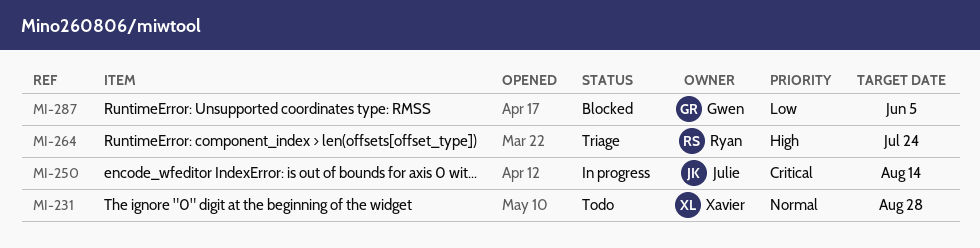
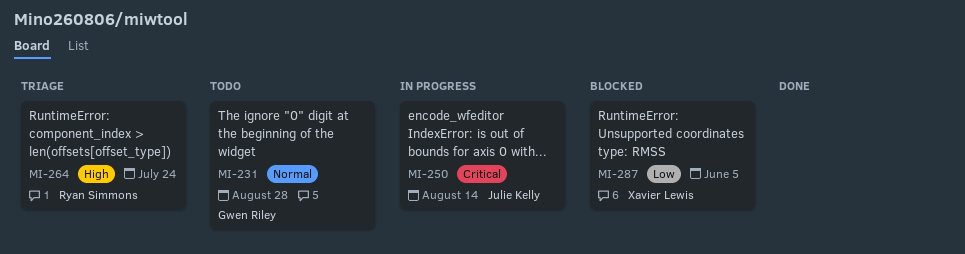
MI-231, owner: Xavier Lewis -> Gwen Riley
MI-287, owner: Gwen Riley -> Xavier Lewis

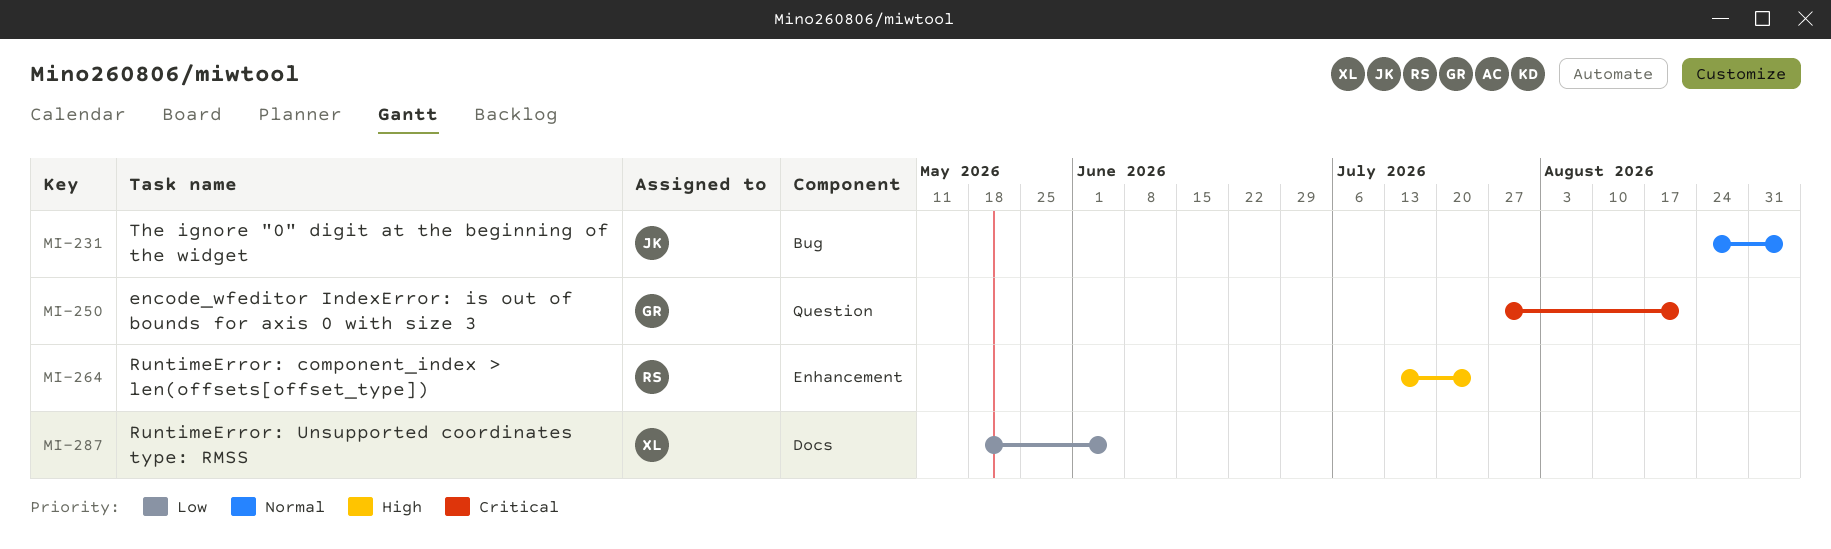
MI-231, owner: Gwen Riley -> Julie Kelly
MI-231, due: Aug 28 -> Sep 4
MI-250, owner: Julie Kelly -> Gwen Riley
MI-250, due: Aug 14 -> Aug 21

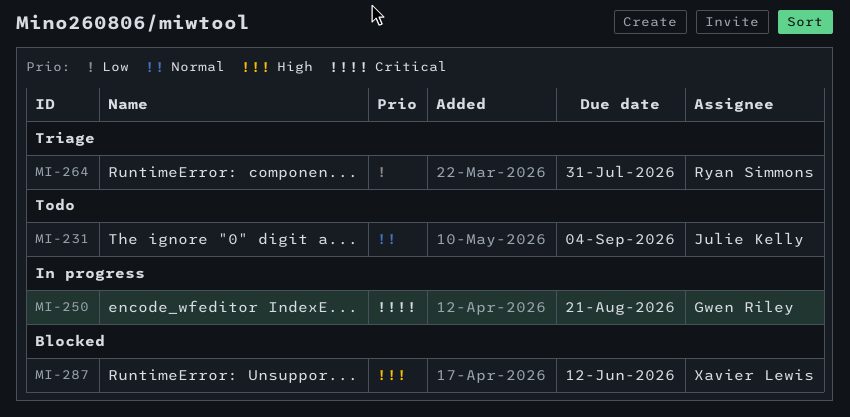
MI-264, priority: High -> Low
MI-264, due: Jul 24 -> Jul 31
MI-287, priority: Low -> High
MI-287, due: Jun 5 -> Jun 12

